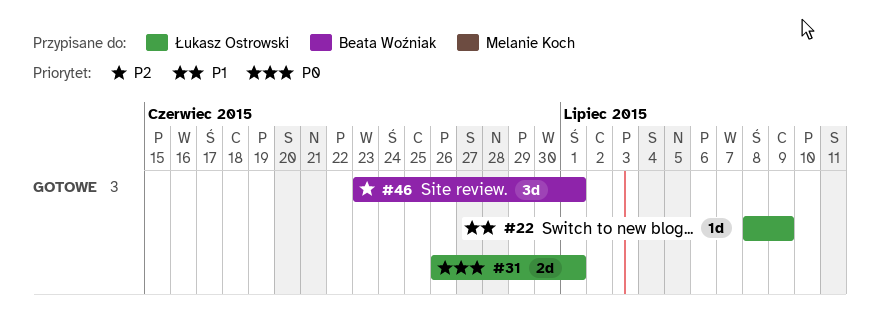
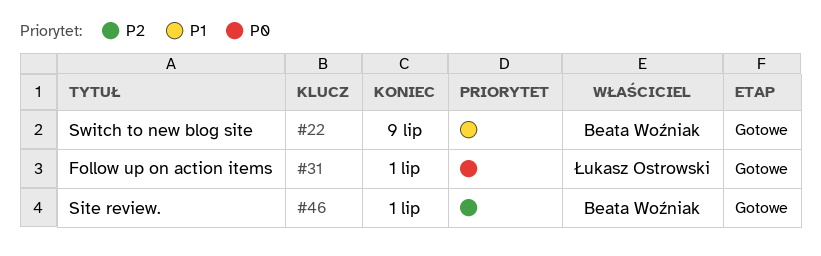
#22, owner: Łukasz Ostrowski -> Beata Woźniak

